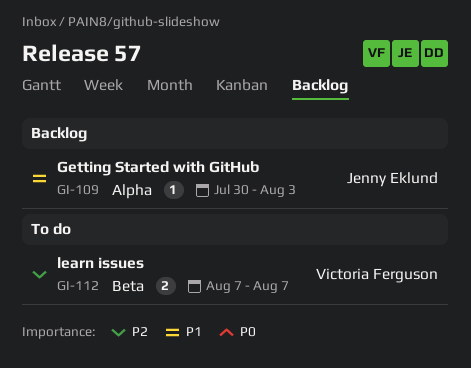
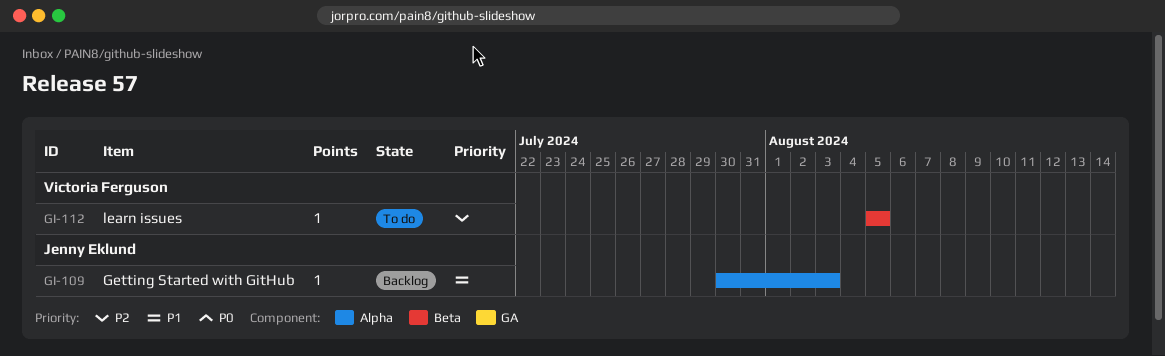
GI-112, estimate: 2 -> 1
GI-112, start: Aug 7 -> Aug 5
GI-112, due: Aug 7 -> Aug 5

